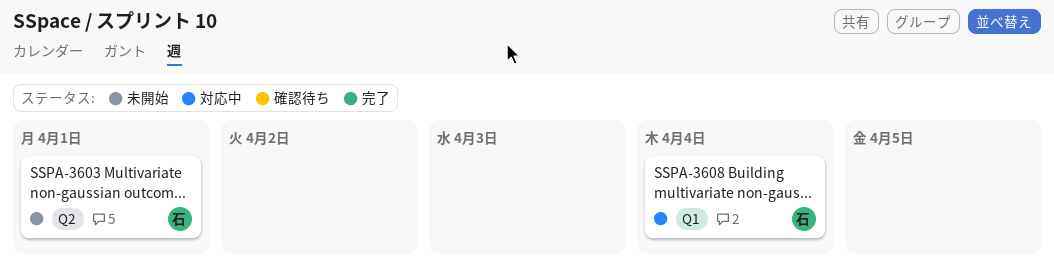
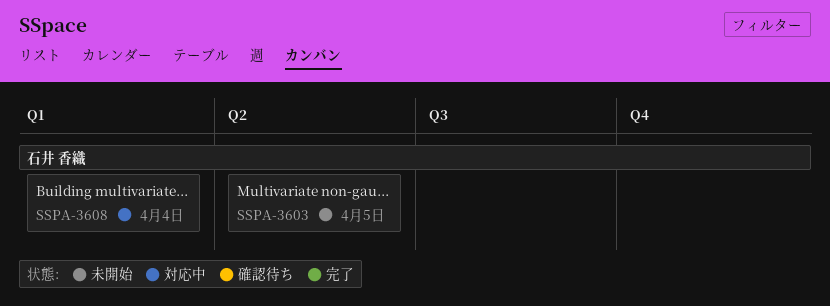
SSPA-3603, due: Apr 1 -> Apr 5

